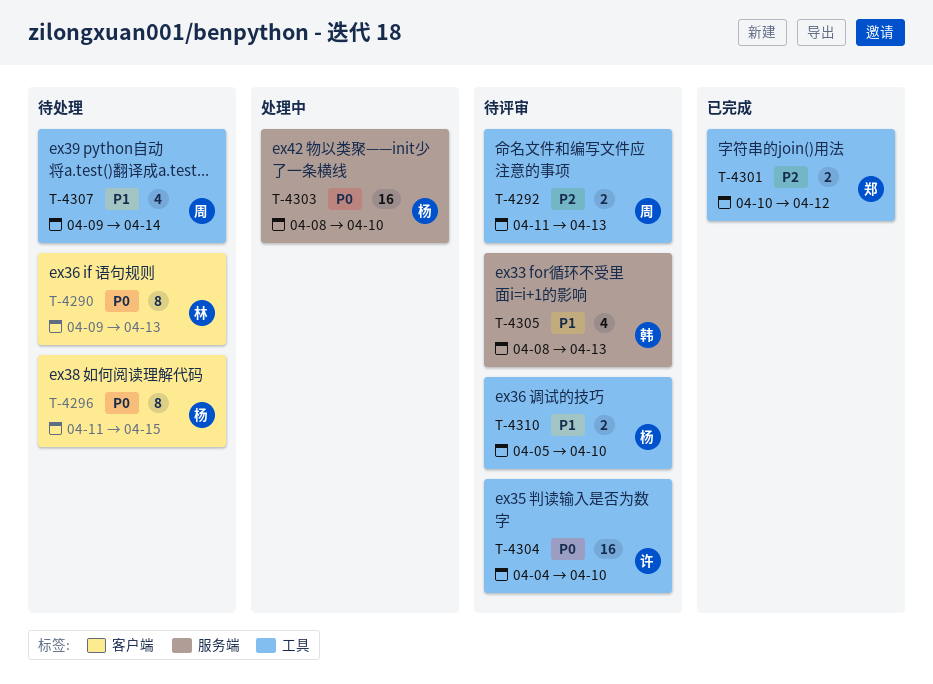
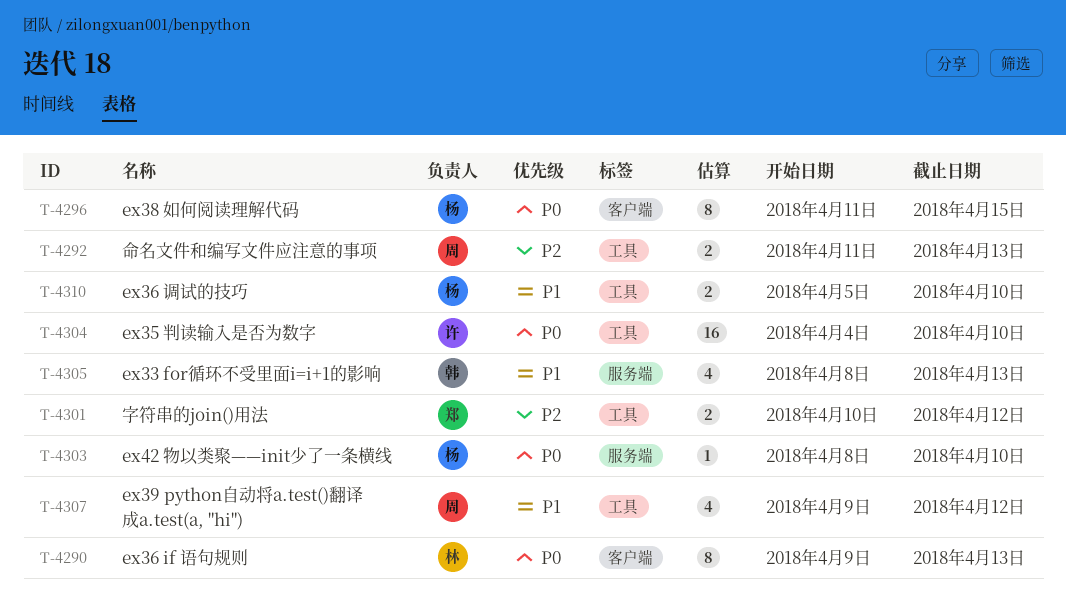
T-4303, estimate: 16 -> 1
T-4307, due: Apr 14 -> Apr 12

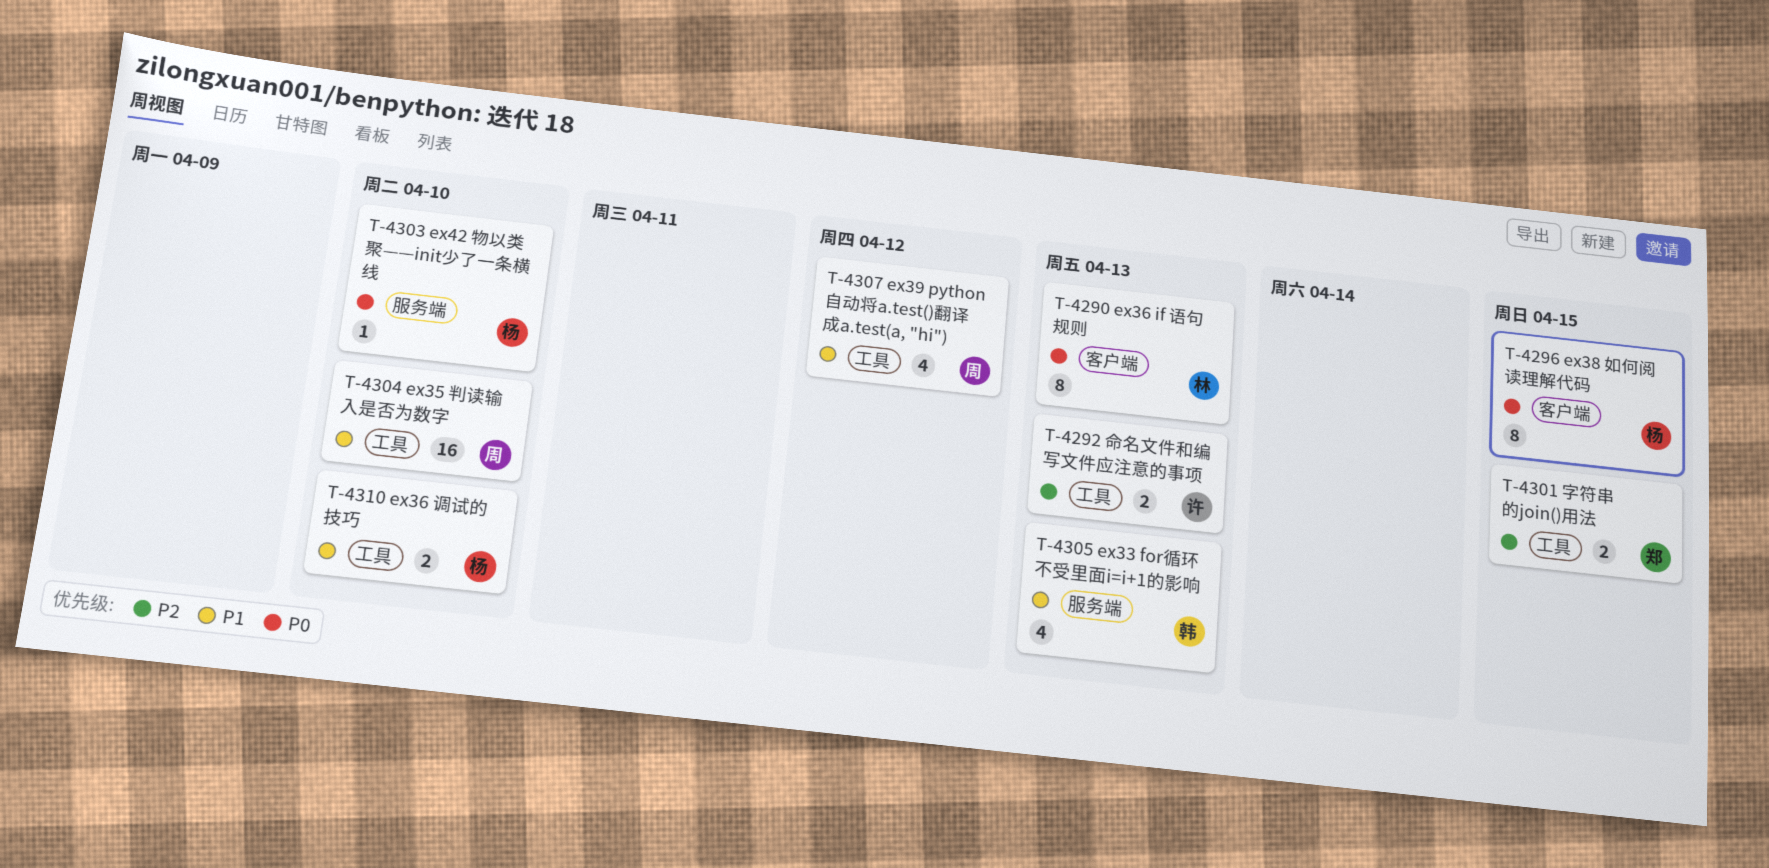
T-4292, owner: 周 -> 许
T-4301, due: Apr 12 -> Apr 15
T-4304, owner: 许 -> 周
T-4304, priority: P0 -> P1

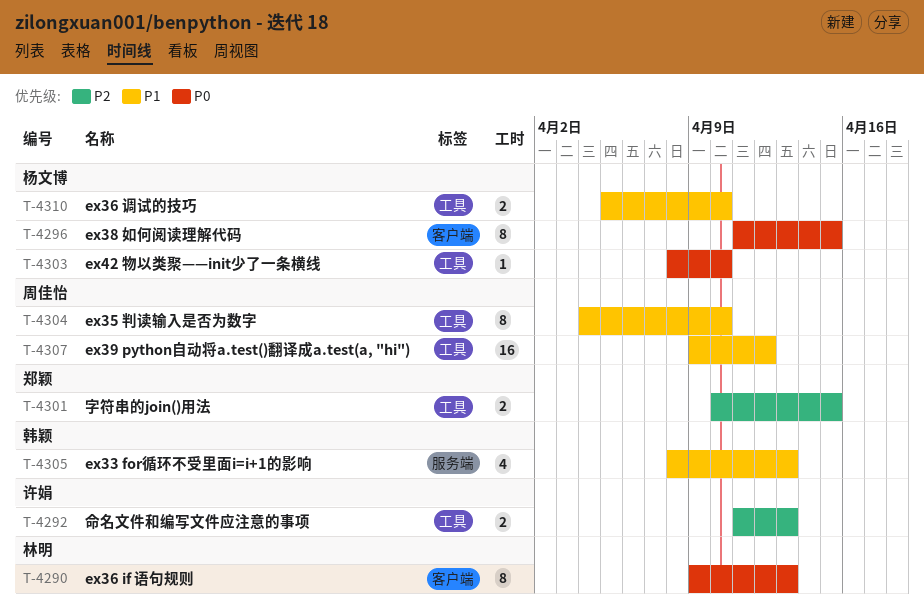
T-4303, label: 服务端 -> 工具
T-4304, estimate: 16 -> 8
T-4307, estimate: 4 -> 16

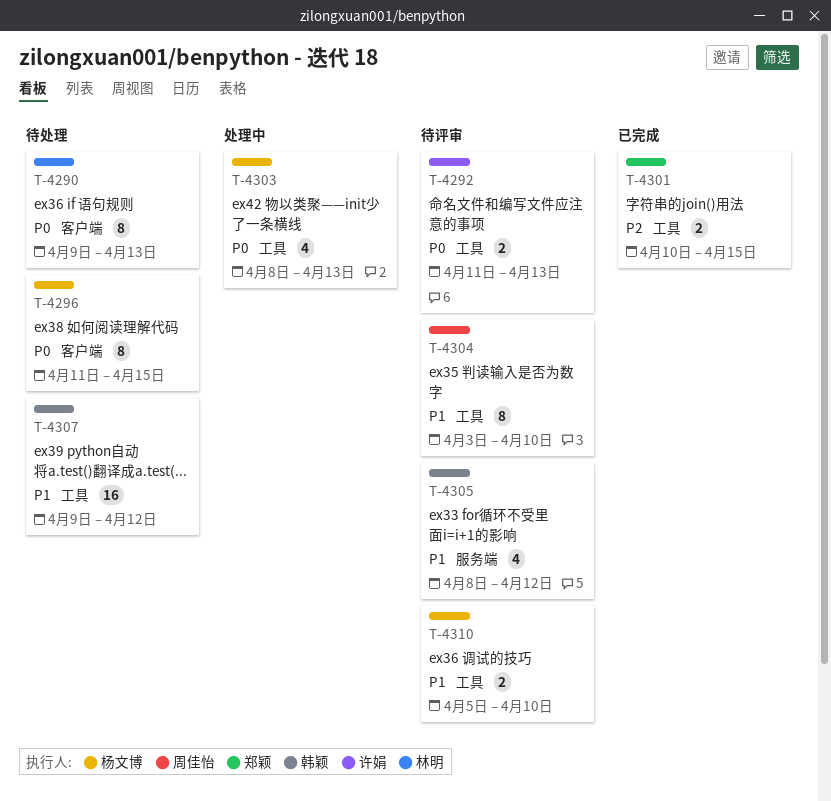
T-4292, priority: P2 -> P0
T-4303, estimate: 1 -> 4
T-4303, due: Apr 10 -> Apr 13
T-4304, start: Apr 4 -> Apr 3
T-4305, due: Apr 13 -> Apr 12
T-4307, owner: 周佳怡 -> 韩颖

